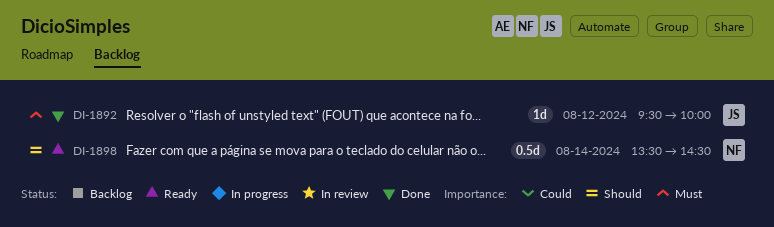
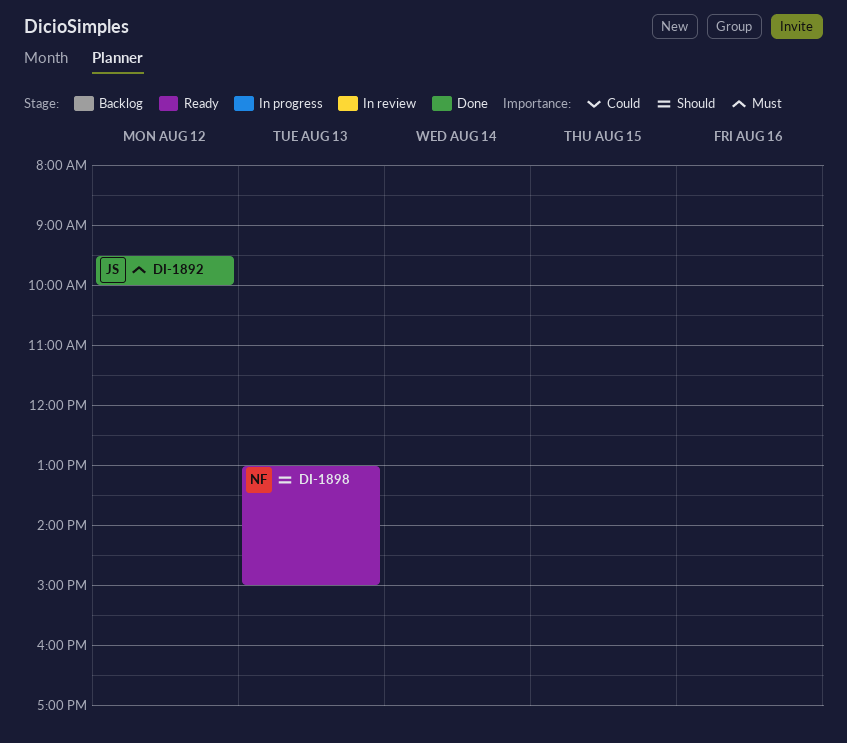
DI-1898, day: Aug 14 -> Aug 13
DI-1898, begins: 13:30 -> 13:00
DI-1898, ends: 14:30 -> 15:00

